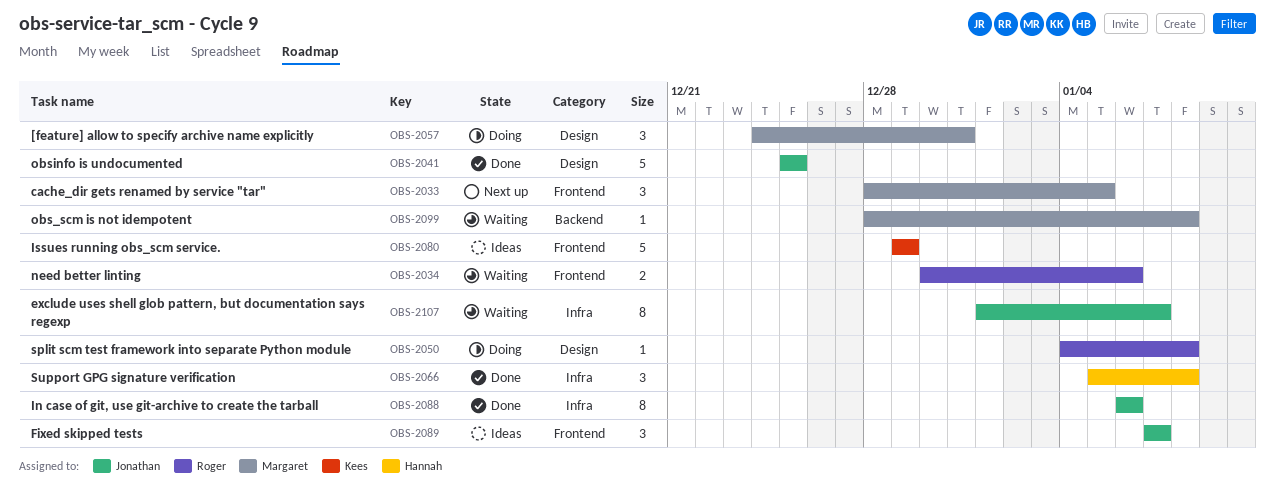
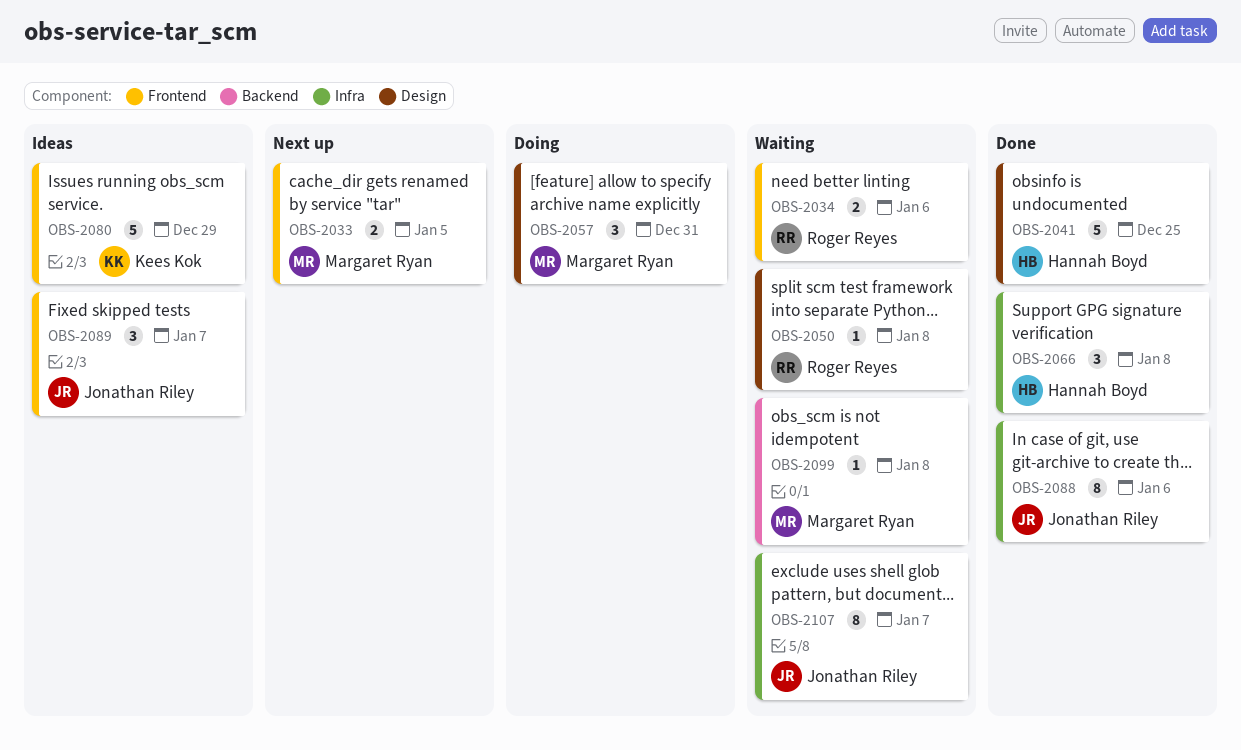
OBS-2033, estimate: 3 -> 2
OBS-2041, owner: Jonathan Riley -> Hannah Boyd
OBS-2050, status: Doing -> Waiting

